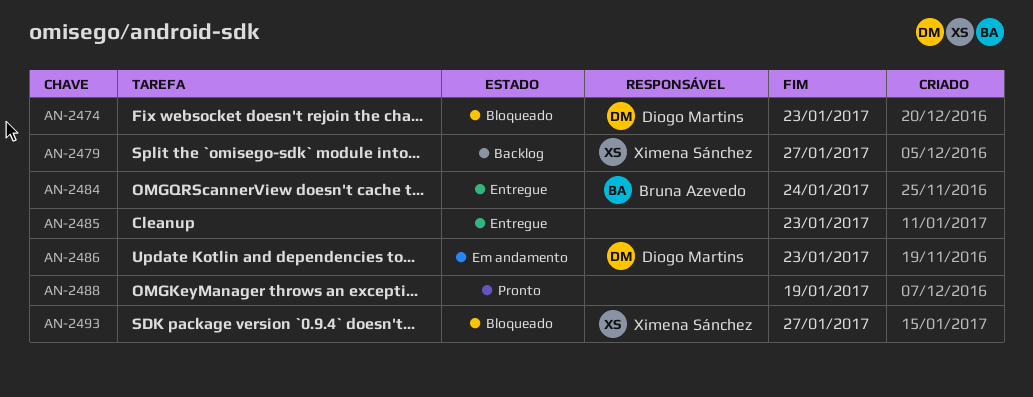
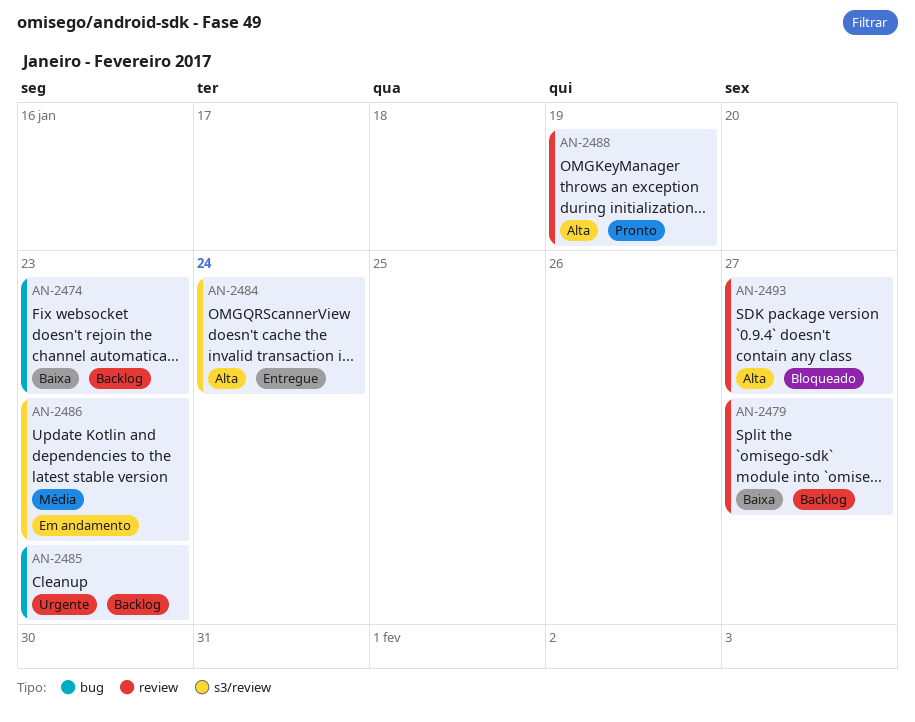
AN-2474, status: Bloqueado -> Backlog
AN-2485, status: Entregue -> Backlog

